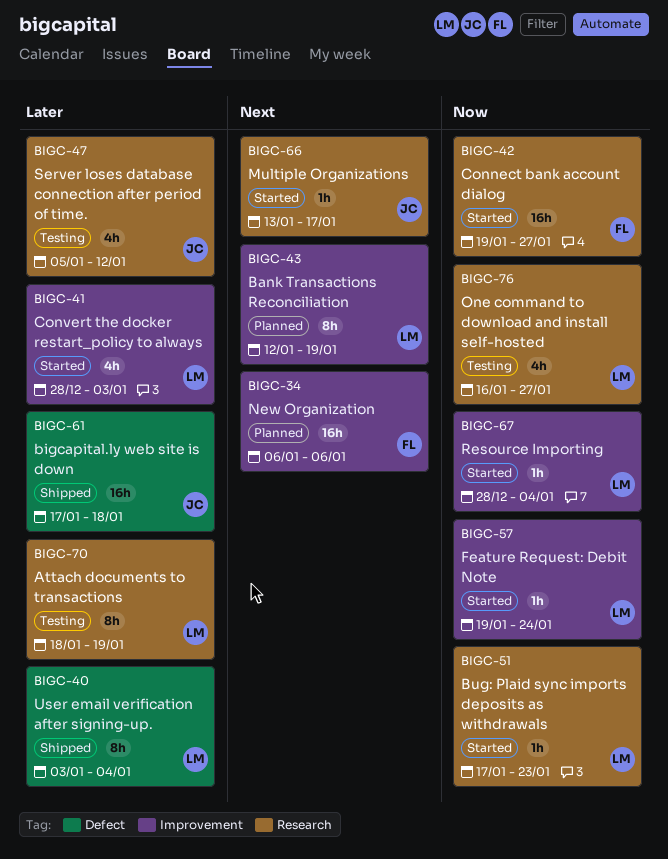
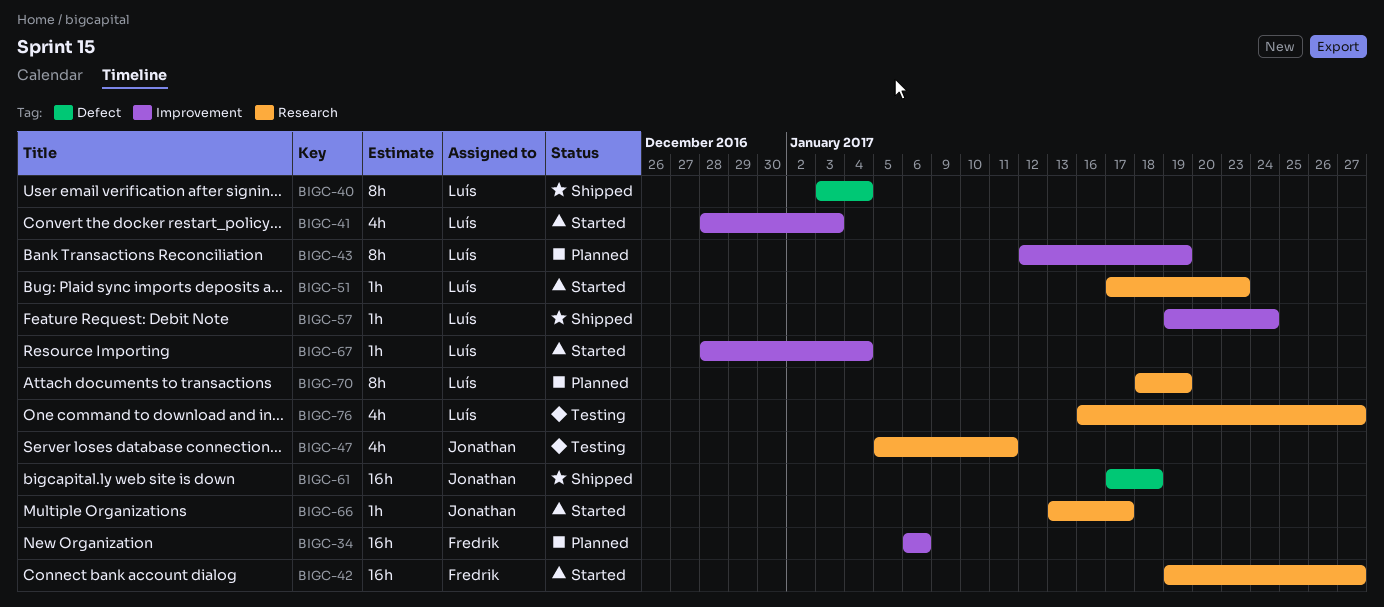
BIGC-47, due: Jan 12 -> Jan 11
BIGC-57, status: Started -> Shipped
BIGC-70, status: Testing -> Planned

